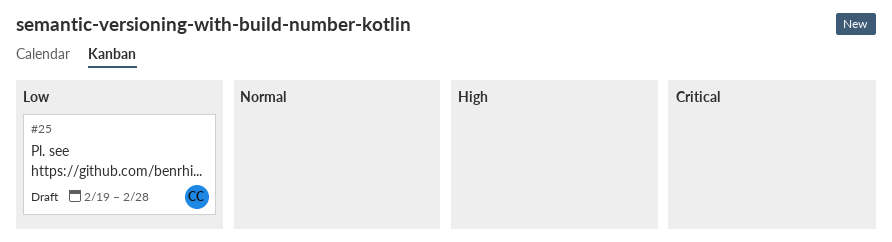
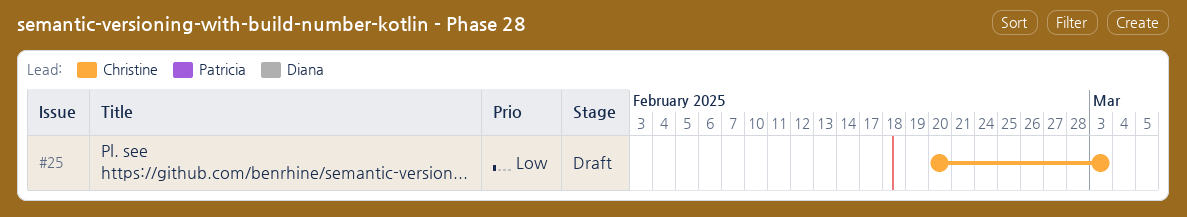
#25, start: Feb 19 -> Feb 20
#25, due: Feb 28 -> Mar 3

